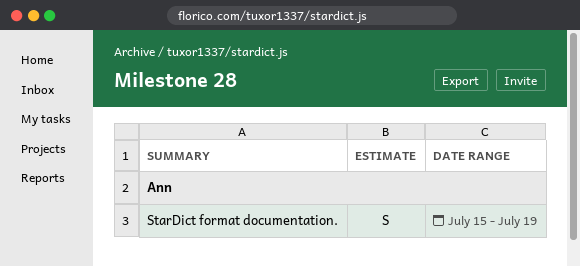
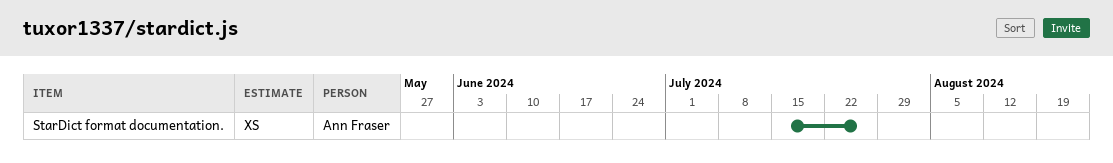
StarDict format documentation., estimate: S -> XS
StarDict format documentation., due: Jul 19 -> Jul 26

